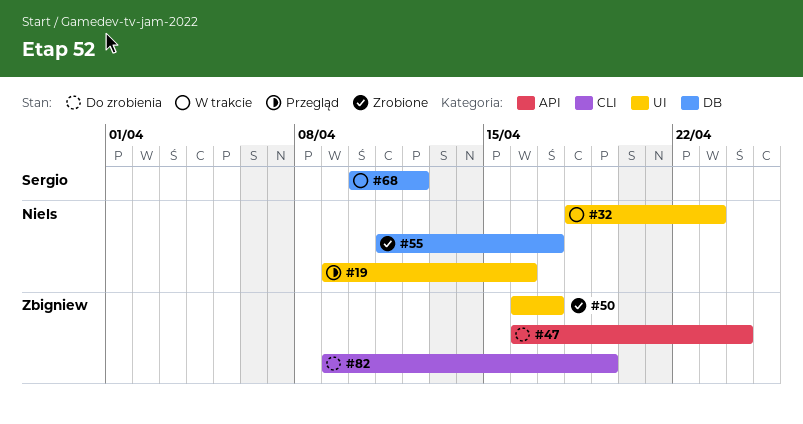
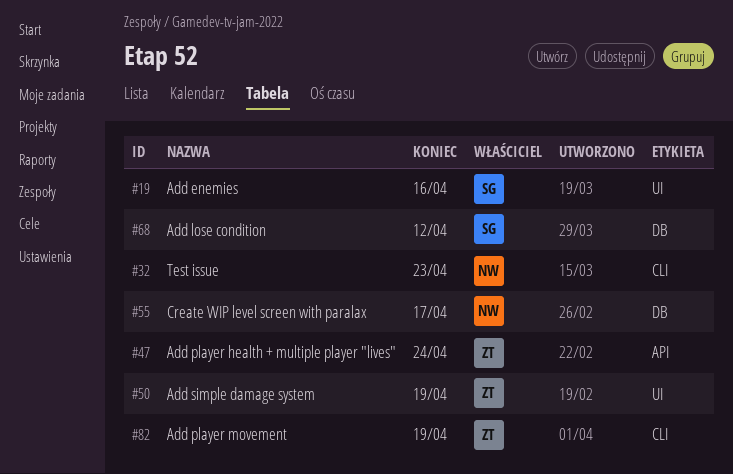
#19, owner: Niels -> Sergio
#32, label: UI -> CLI
#50, due: Apr 17 -> Apr 19

